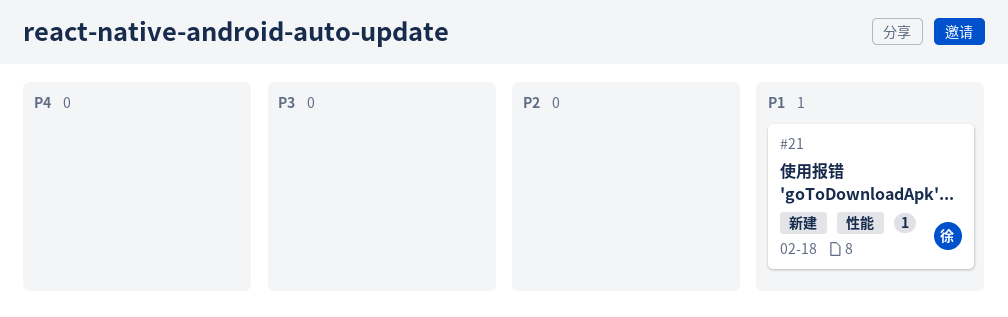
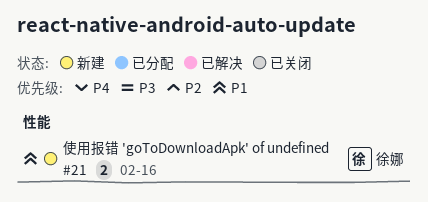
#21, estimate: 1 -> 2
#21, due: Feb 18 -> Feb 16

